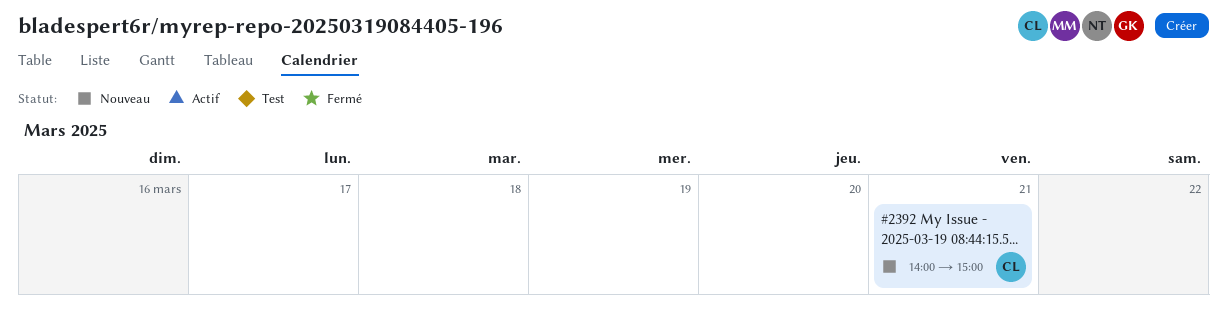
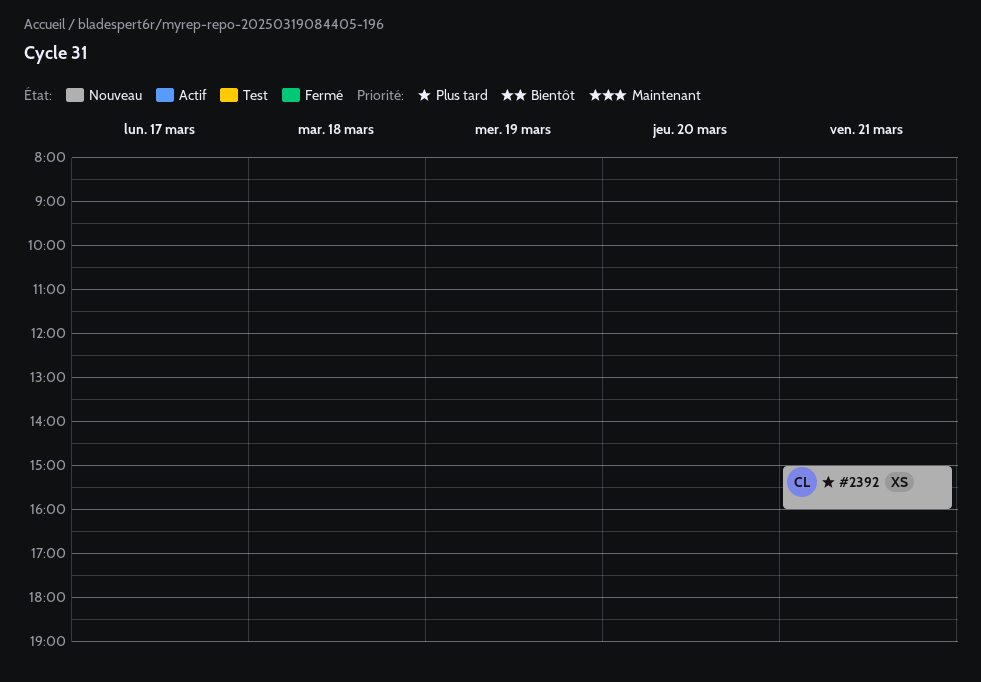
#2392, begins: 14:00 -> 15:00
#2392, ends: 15:00 -> 16:00

